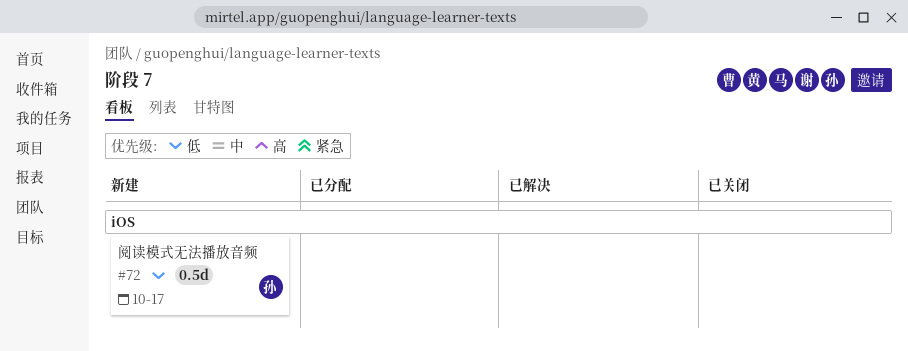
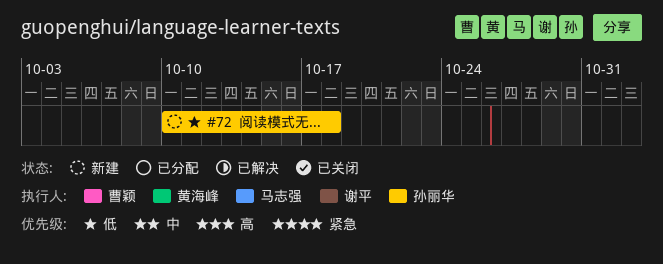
#72, due: Oct 17 -> Oct 18

